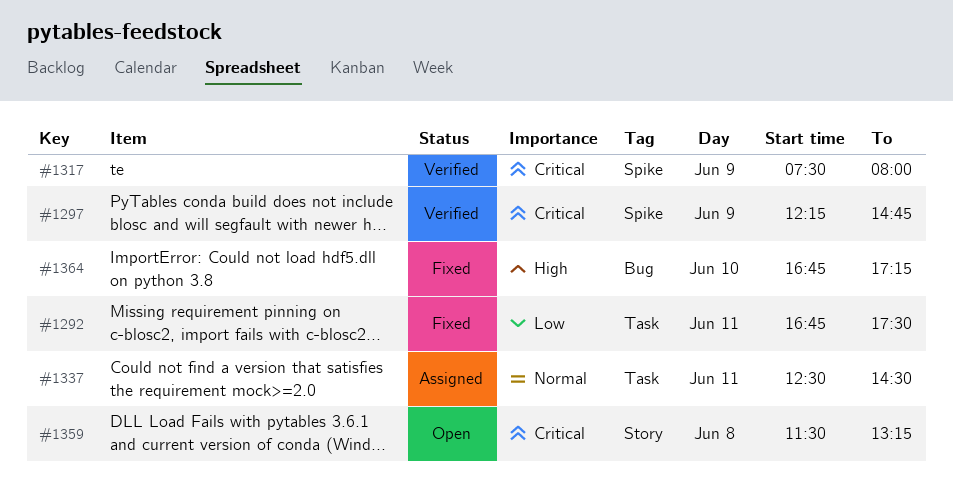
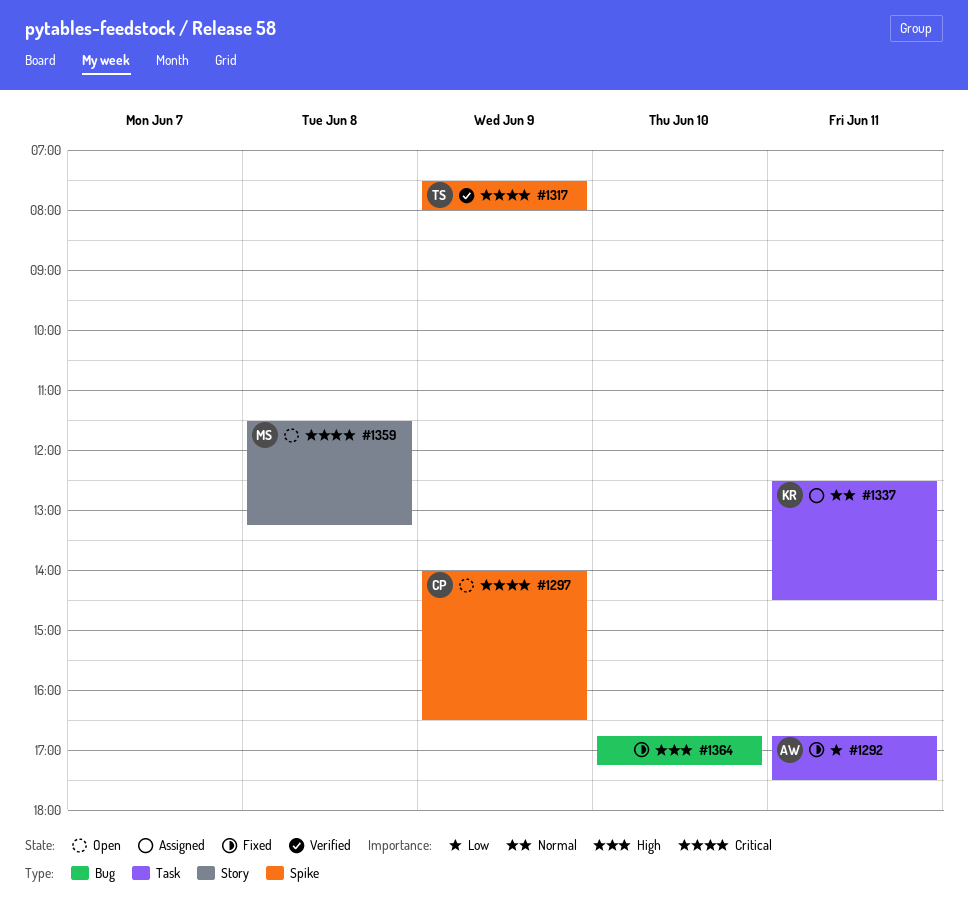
#1297, status: Verified -> Open
#1297, begins: 12:15 -> 14:00
#1297, ends: 14:45 -> 16:30

